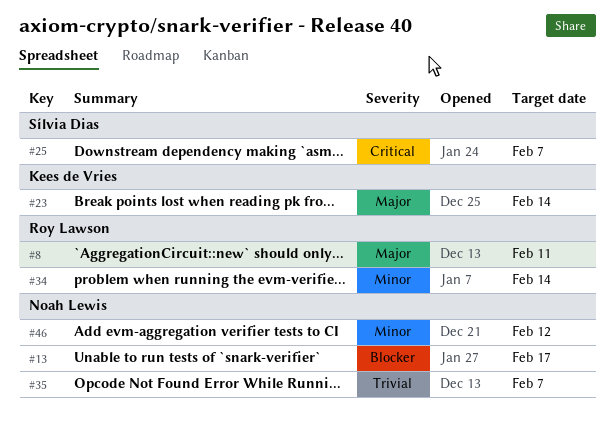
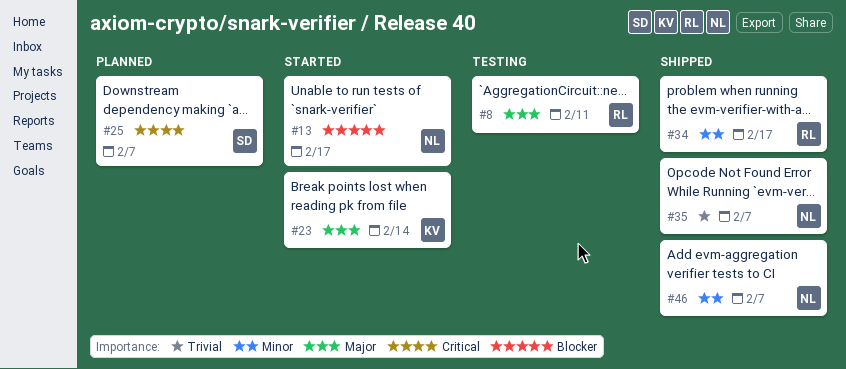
#34, due: Feb 14 -> Feb 17
#46, due: Feb 12 -> Feb 7

